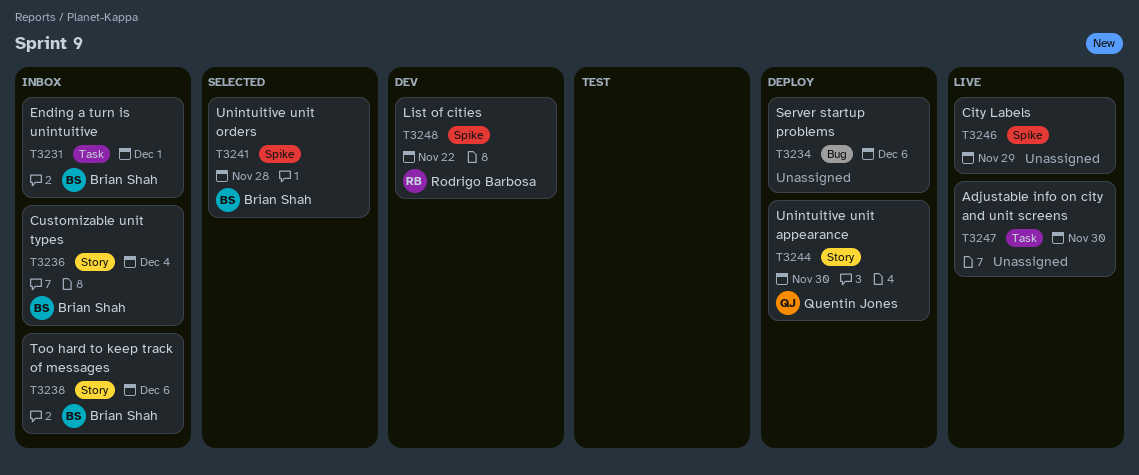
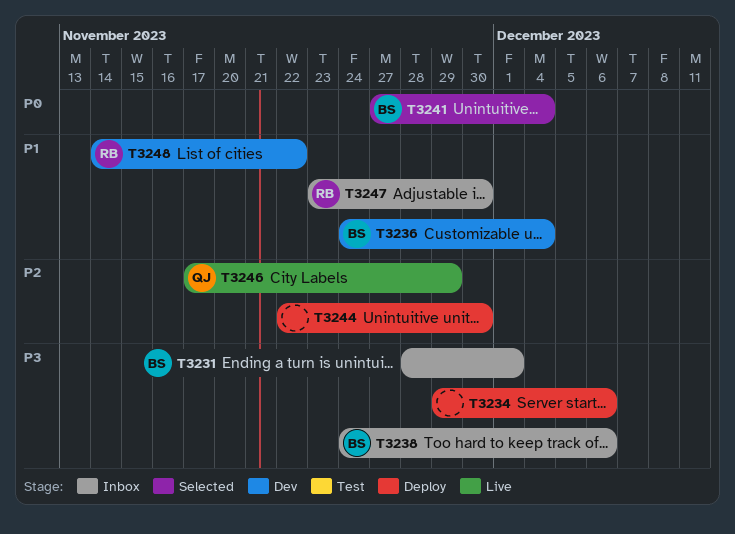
T3236, status: Inbox -> Dev
T3241, due: Nov 28 -> Dec 4
T3244, owner: Quentin Jones -> none
T3246, owner: none -> Quentin Jones
T3247, status: Live -> Inbox
T3247, owner: none -> Rodrigo Barbosa

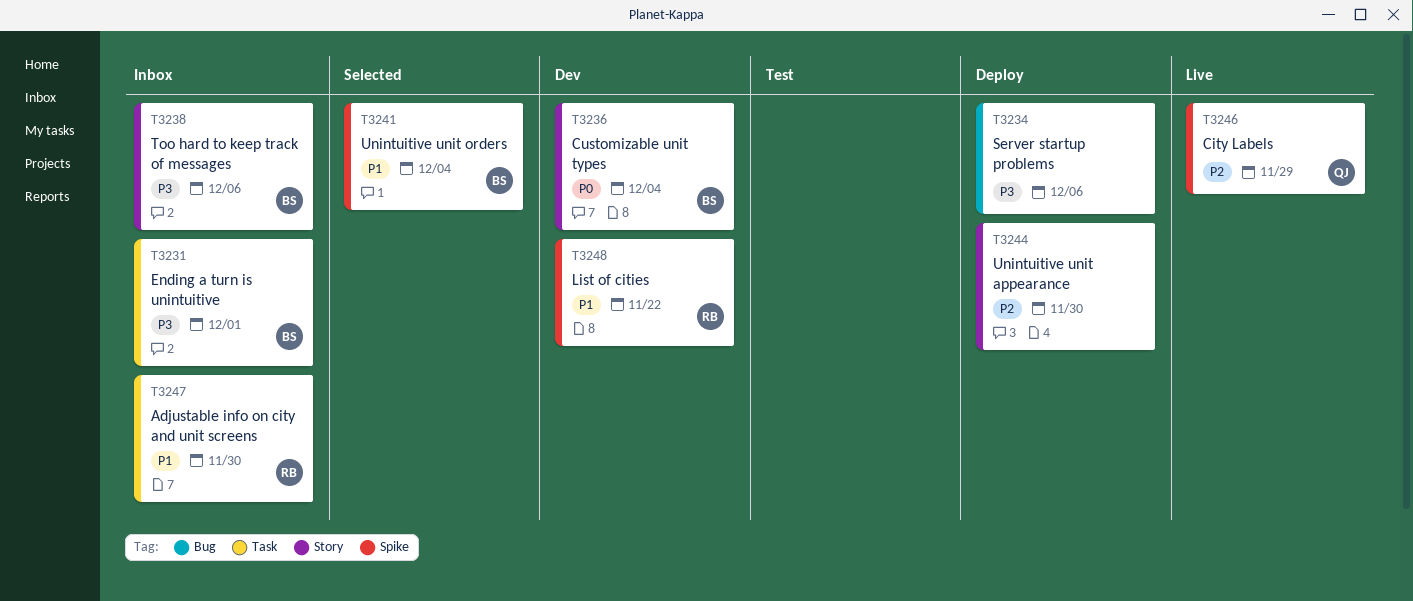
T3236, priority: P1 -> P0
T3241, priority: P0 -> P1

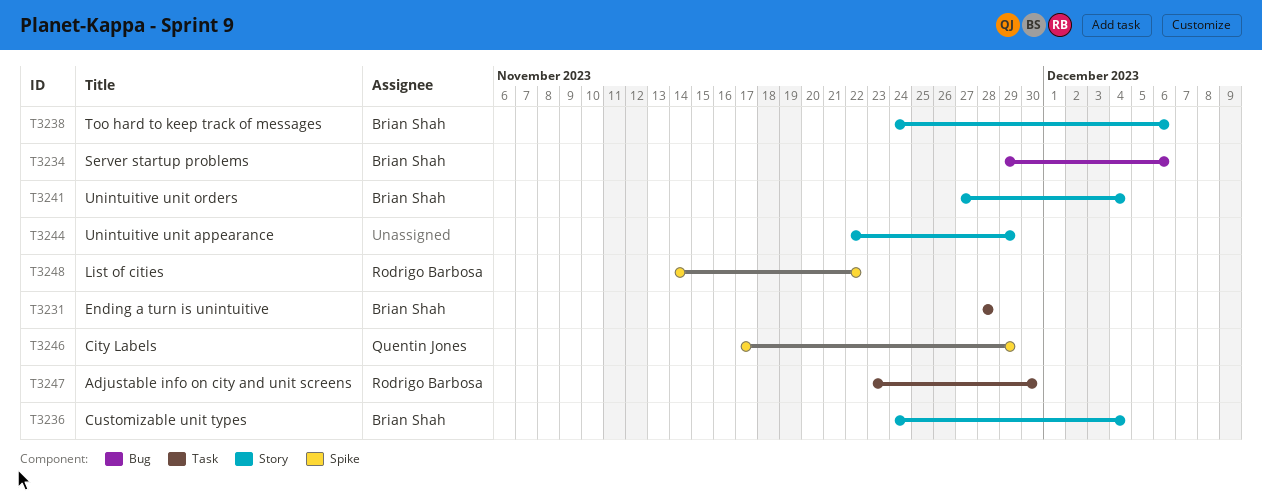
T3231, due: Dec 1 -> Nov 28
T3234, owner: none -> Brian Shah
T3241, label: Spike -> Story
T3244, due: Nov 30 -> Nov 29

